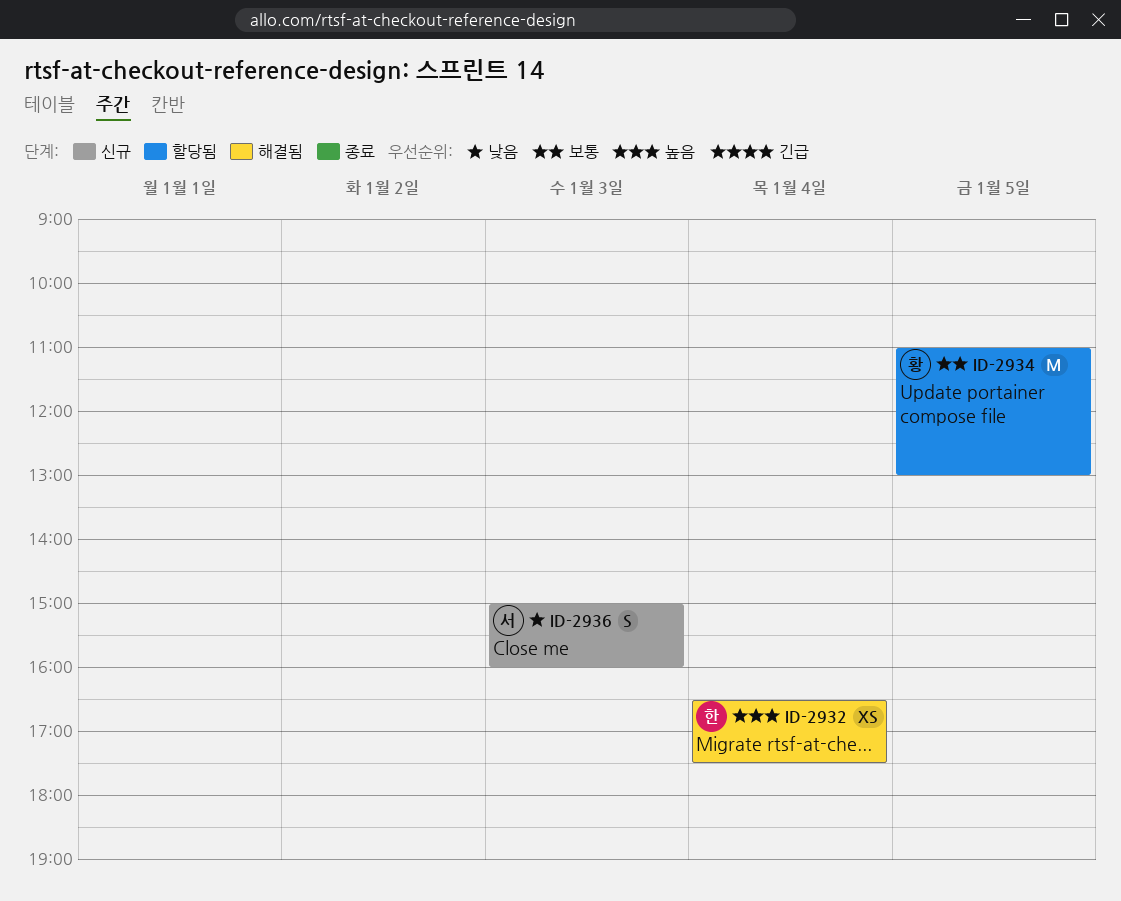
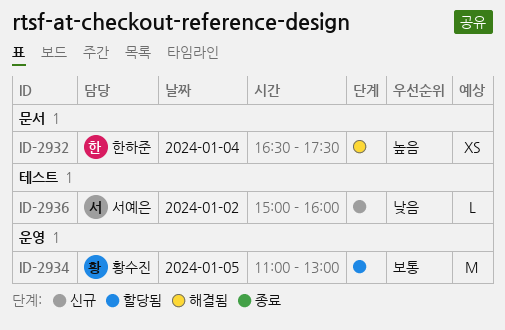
ID-2936, estimate: S -> L
ID-2936, day: Jan 3 -> Jan 2

